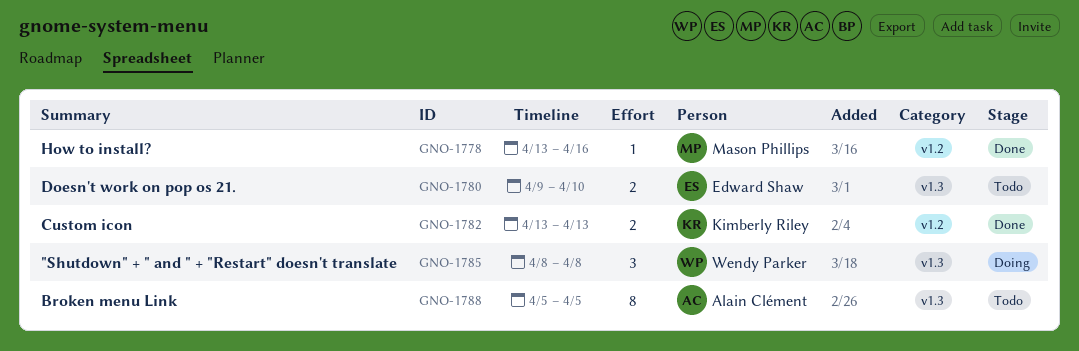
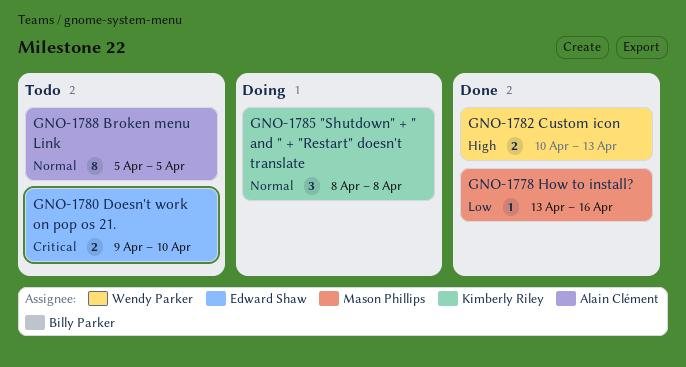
GNO-1782, owner: Kimberly Riley -> Wendy Parker
GNO-1782, start: Apr 13 -> Apr 10
GNO-1785, owner: Wendy Parker -> Kimberly Riley

